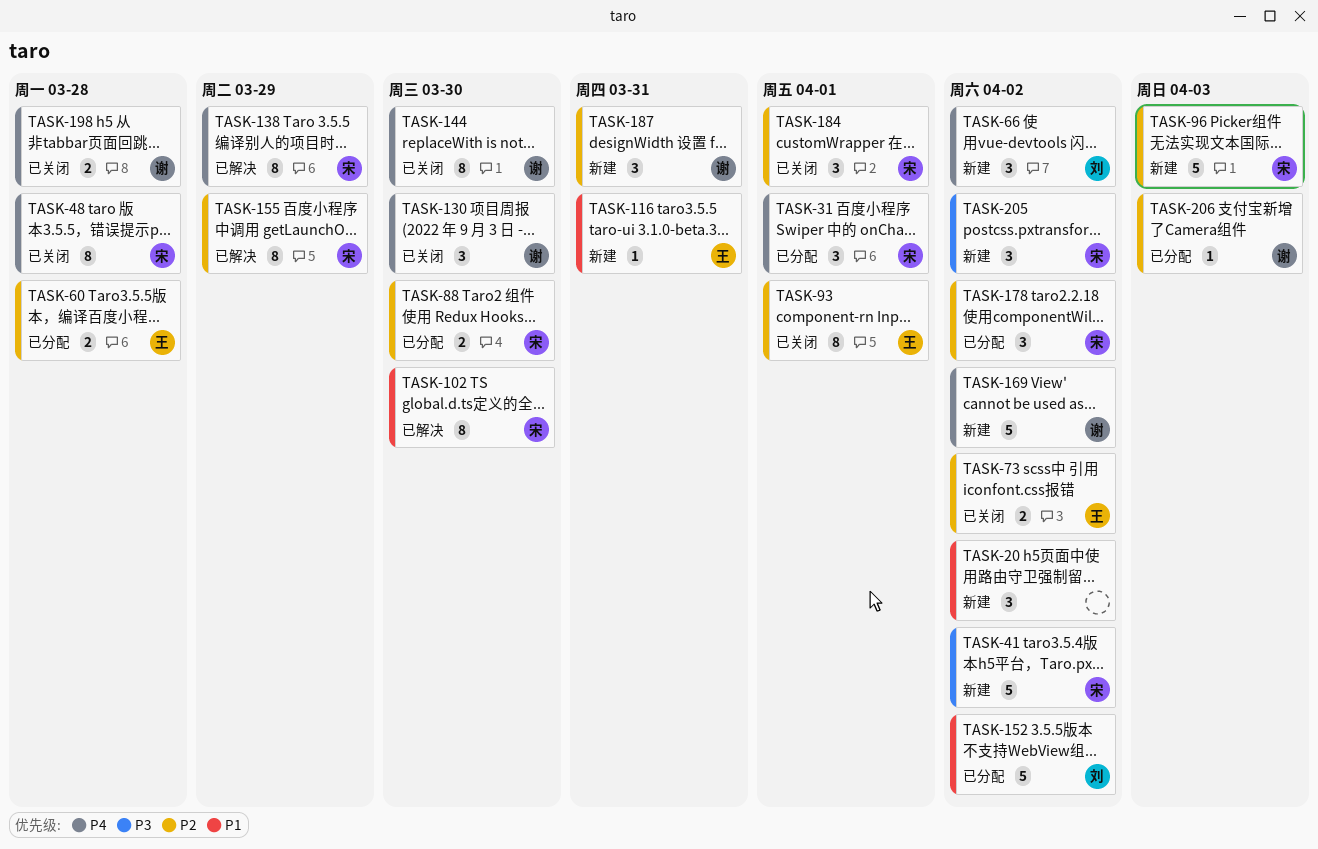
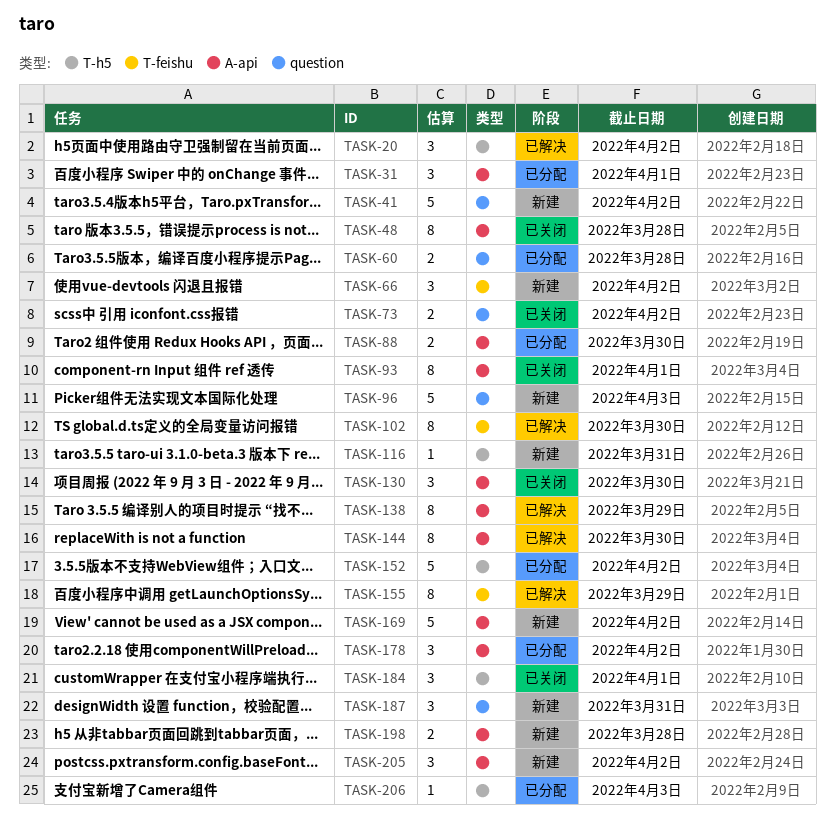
TASK-20, status: 新建 -> 已解决
TASK-144, status: 已关闭 -> 已解决
TASK-198, status: 已关闭 -> 新建

